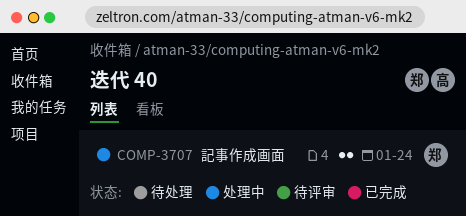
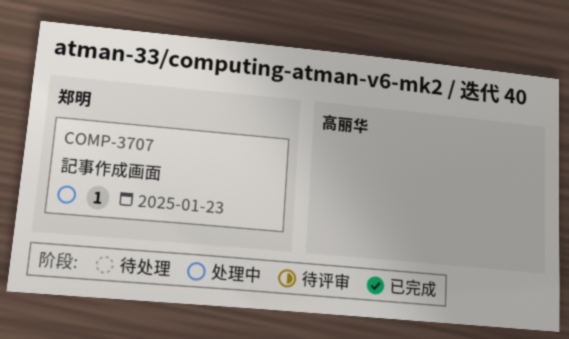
COMP-3707, estimate: 2 -> 1
COMP-3707, due: Jan 24 -> Jan 23

